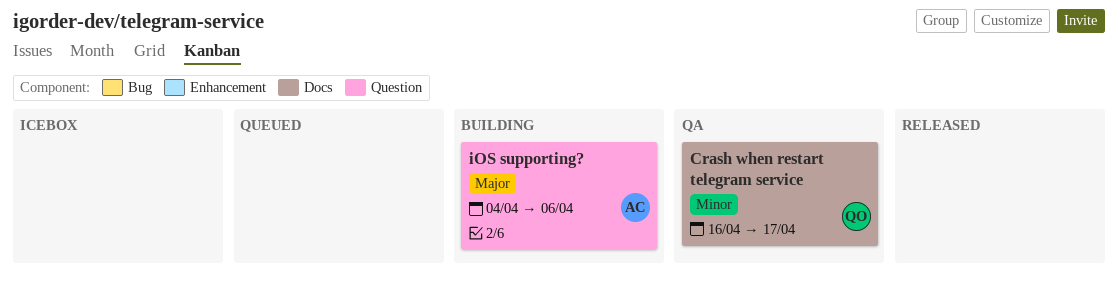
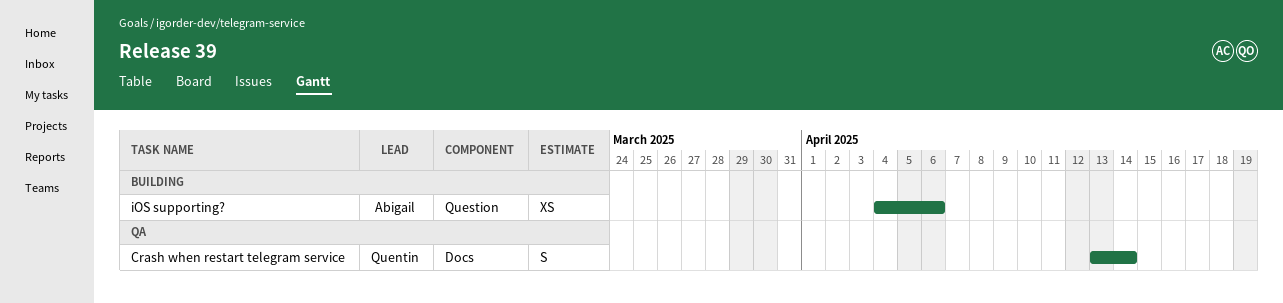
Crash when restart telegram service, start: Apr 16 -> Apr 13
Crash when restart telegram service, due: Apr 17 -> Apr 14

